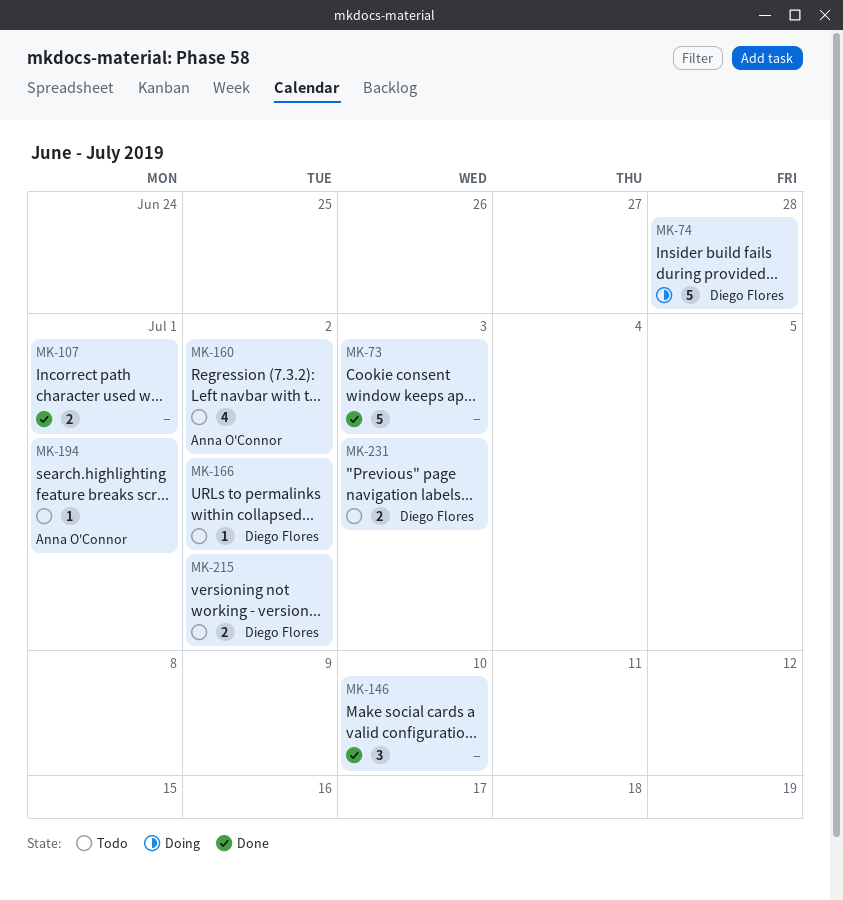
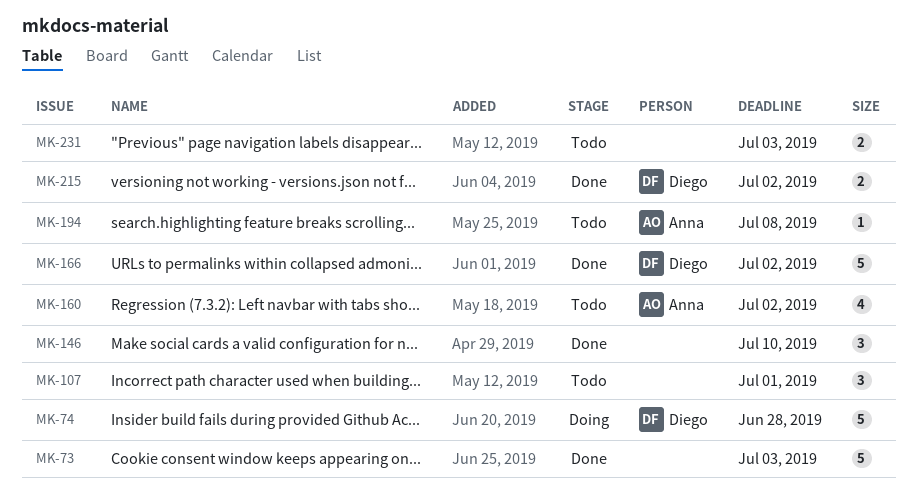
MK-107, status: Done -> Todo
MK-107, estimate: 2 -> 3
MK-166, status: Todo -> Done
MK-166, estimate: 1 -> 5
MK-194, due: Jul 1 -> Jul 8
MK-215, status: Todo -> Done
MK-231, owner: Diego Flores -> none

